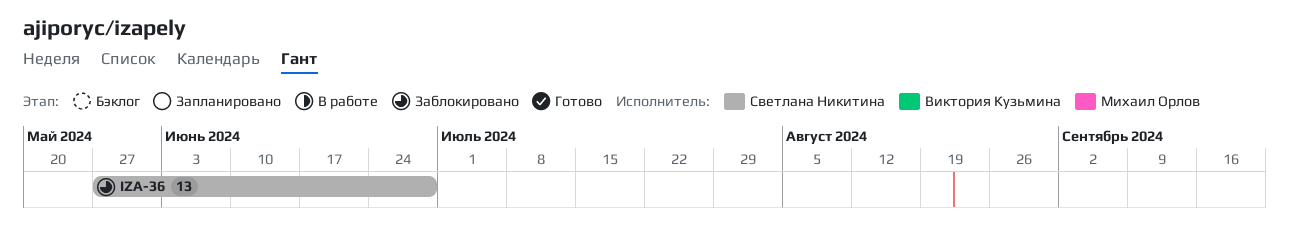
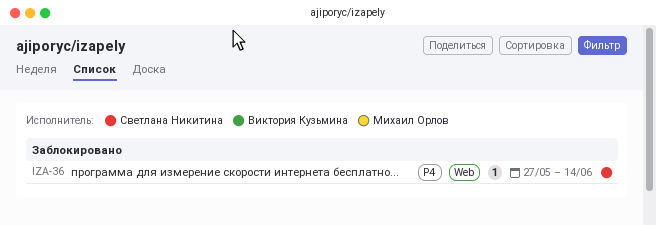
IZA-36, estimate: 13 -> 1
IZA-36, due: Jun 28 -> Jun 14

